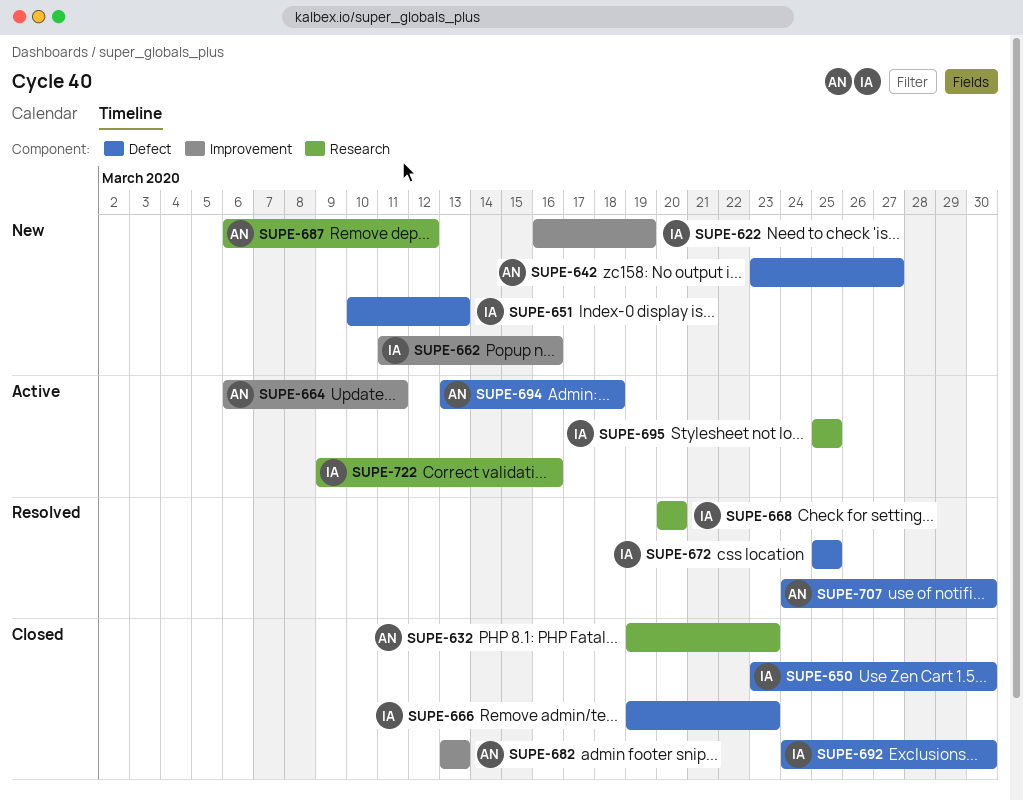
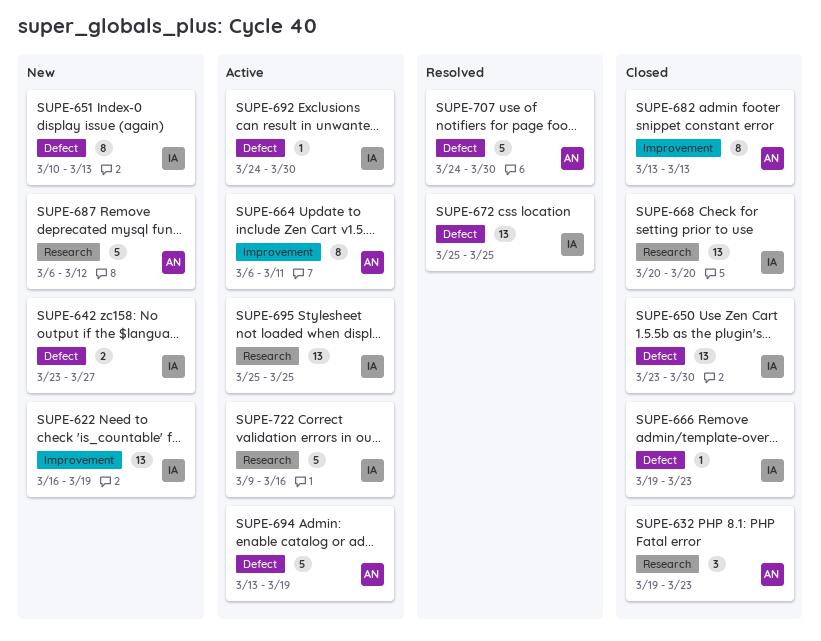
SUPE-642, owner: AN -> IA
SUPE-662: present -> none
SUPE-668, status: Resolved -> Closed
SUPE-692, status: Closed -> Active
SUPE-694, due: Mar 18 -> Mar 19

